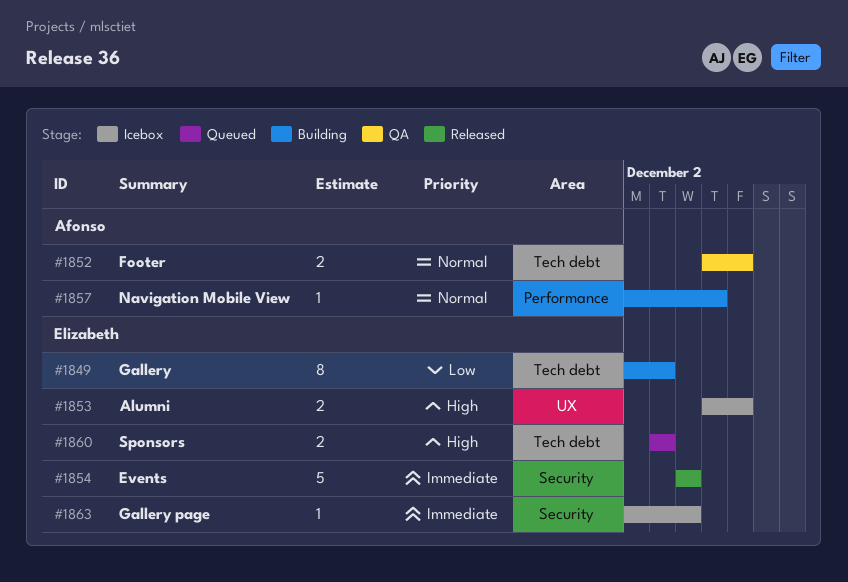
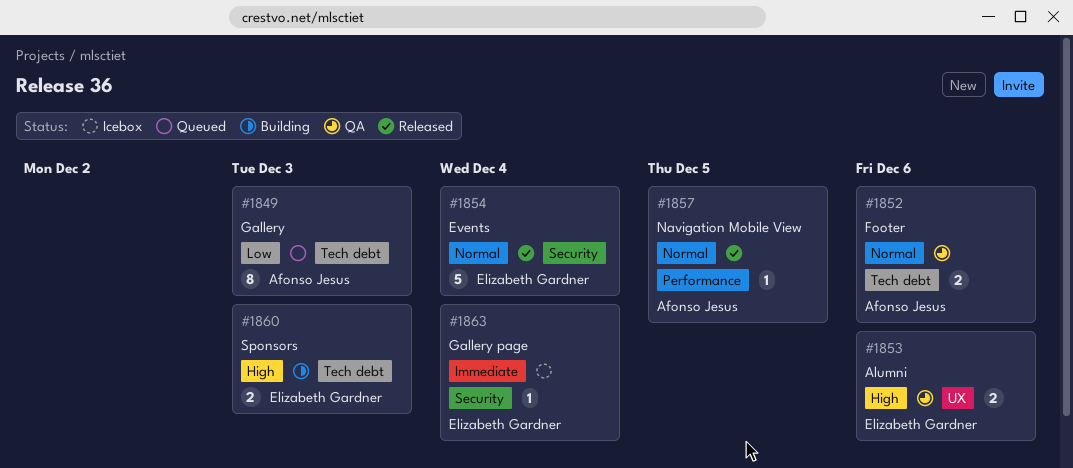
#1849, status: Building -> Queued
#1849, owner: Elizabeth Gardner -> Afonso Jesus
#1853, status: Icebox -> QA
#1854, priority: Immediate -> Normal
#1857, status: Building -> Released
#1860, status: Queued -> Building

